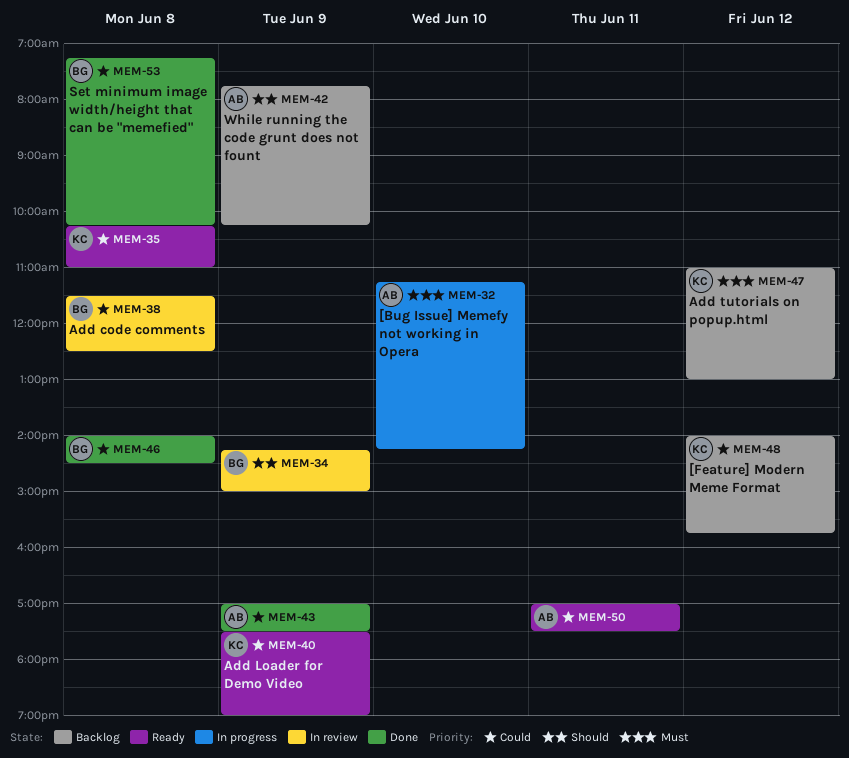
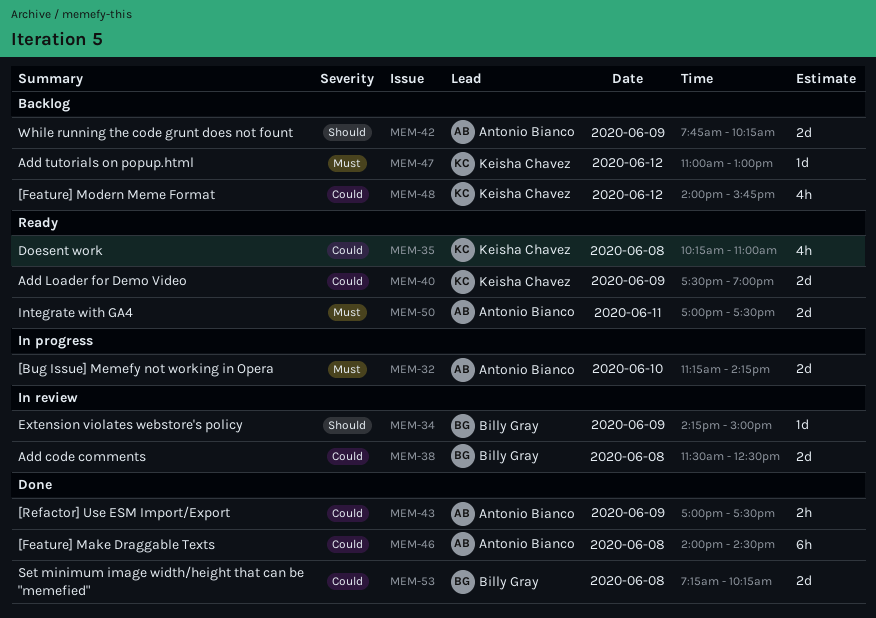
MEM-46, owner: Billy Gray -> Antonio Bianco
MEM-50, priority: Could -> Must

